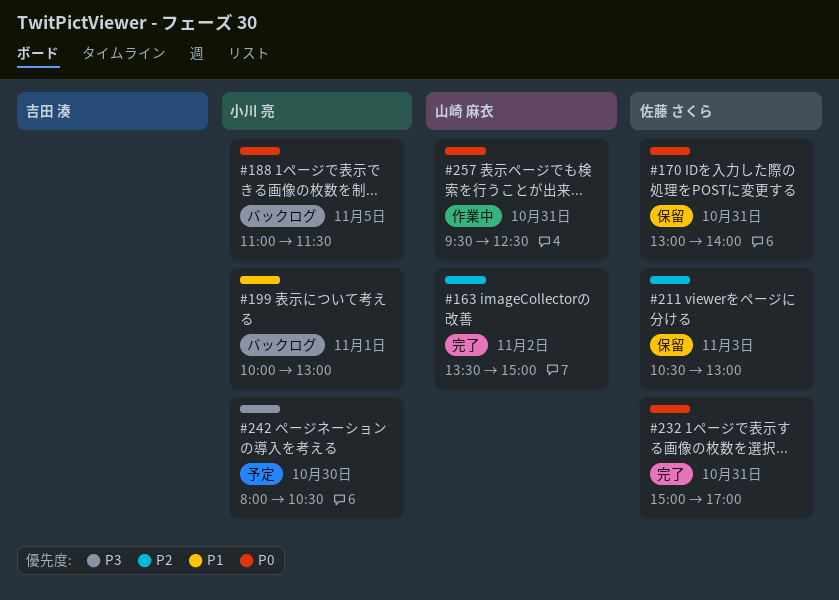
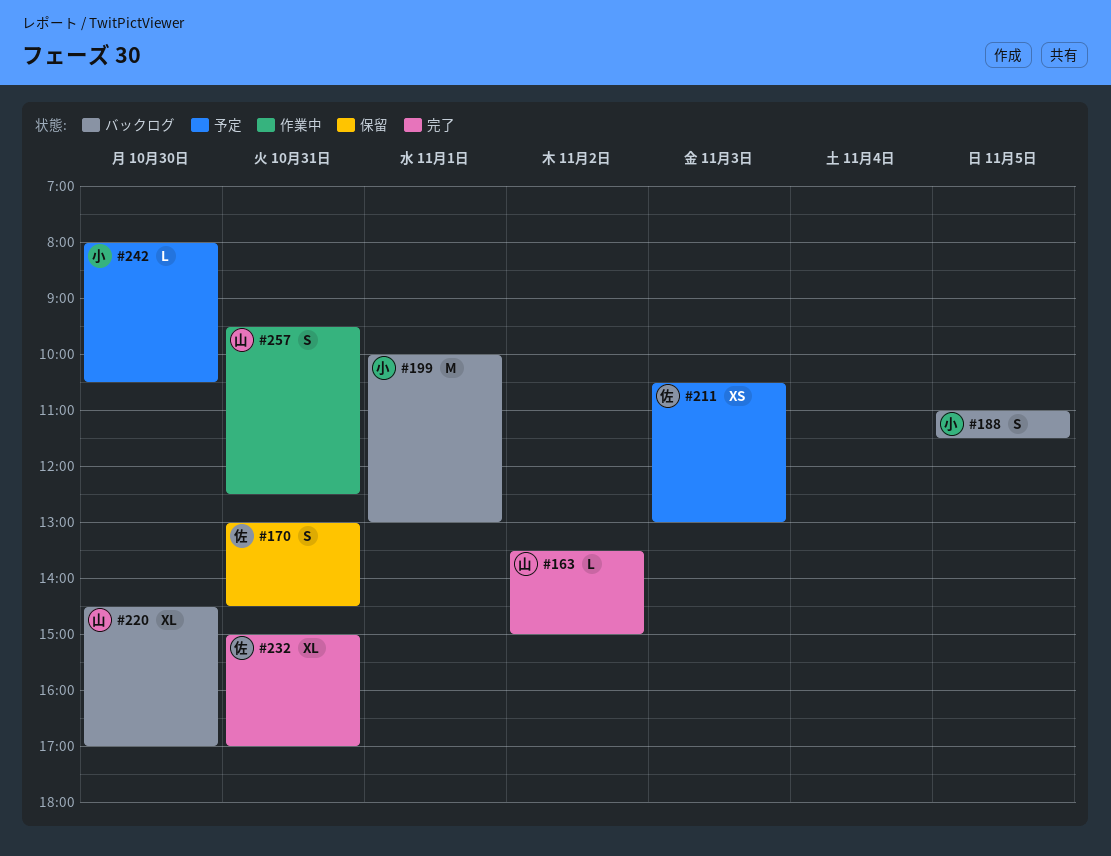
#170, ends: 14:00 -> 14:30
#211, status: 保留 -> 予定
#220: none -> present

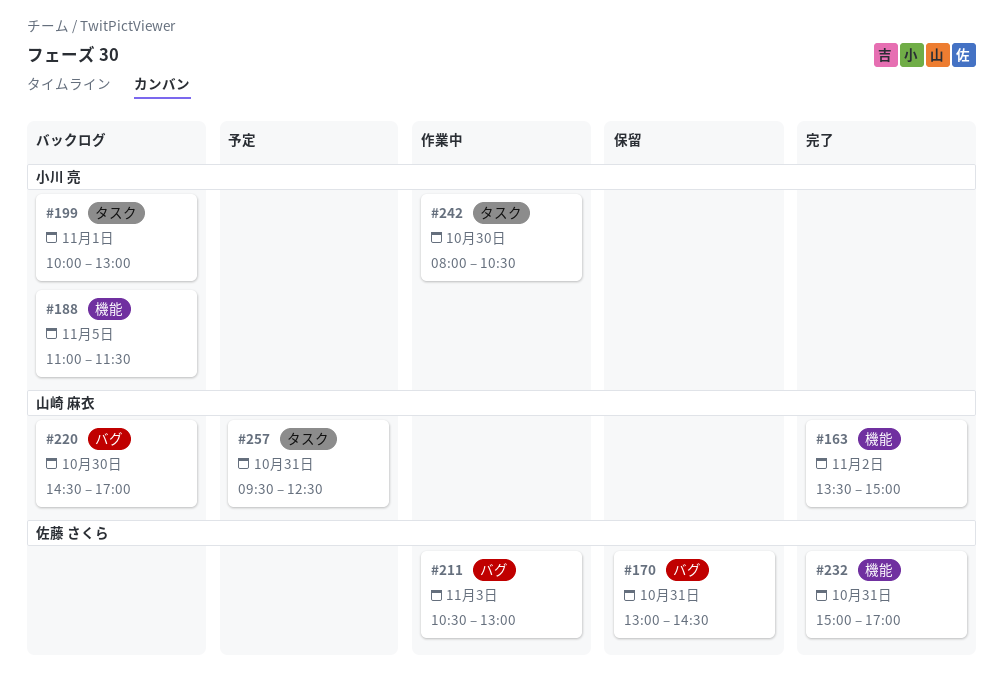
#211, status: 予定 -> 作業中
#242, status: 予定 -> 作業中
#257, status: 作業中 -> 予定

